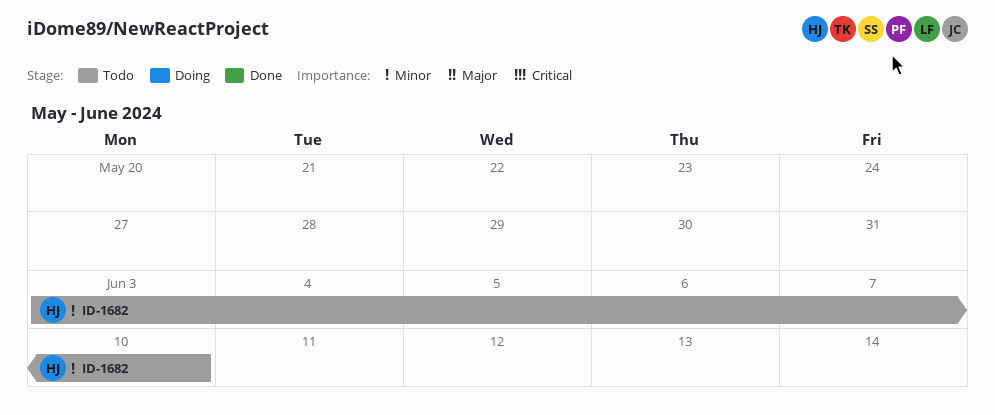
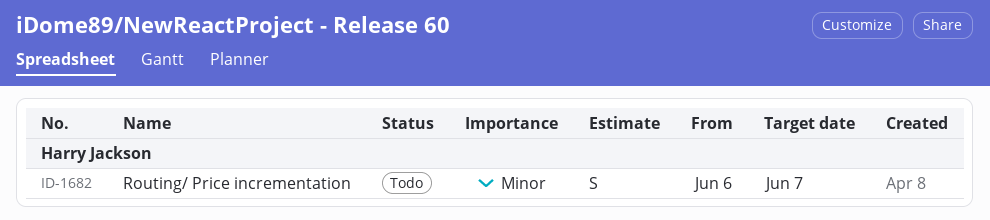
ID-1682, start: Jun 3 -> Jun 6
ID-1682, due: Jun 10 -> Jun 7

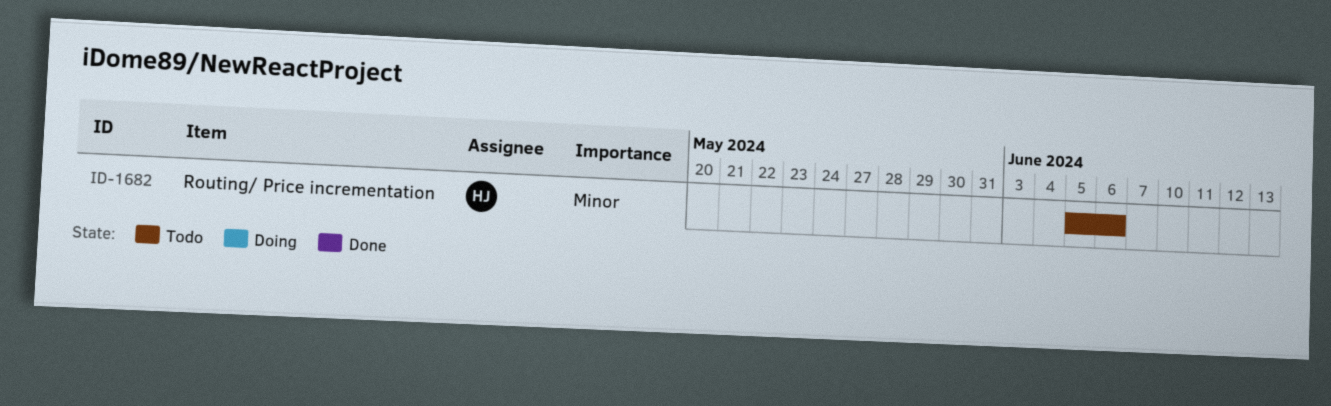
ID-1682, start: Jun 6 -> Jun 5
ID-1682, due: Jun 7 -> Jun 6

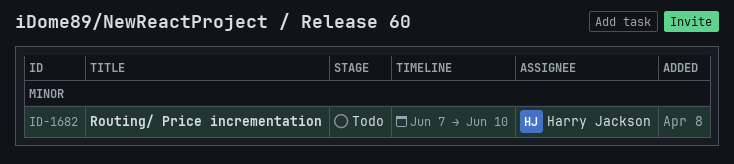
ID-1682, start: Jun 5 -> Jun 7
ID-1682, due: Jun 6 -> Jun 10

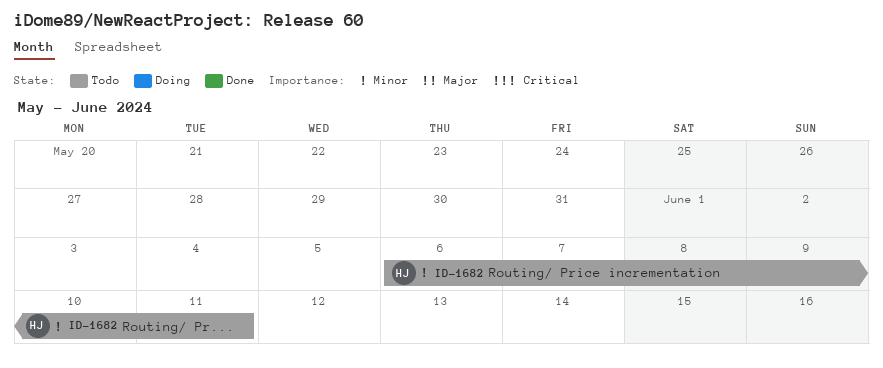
ID-1682, start: Jun 7 -> Jun 6
ID-1682, due: Jun 10 -> Jun 11

